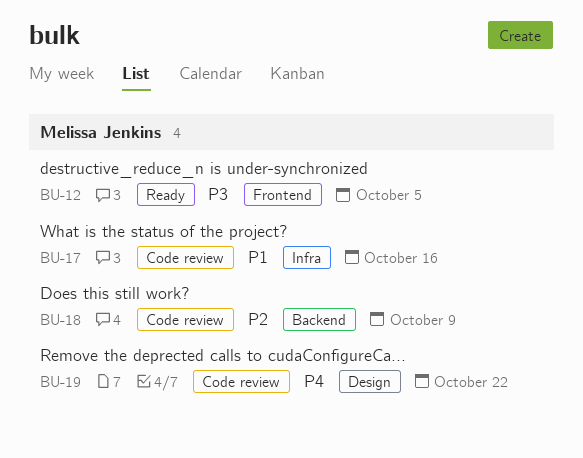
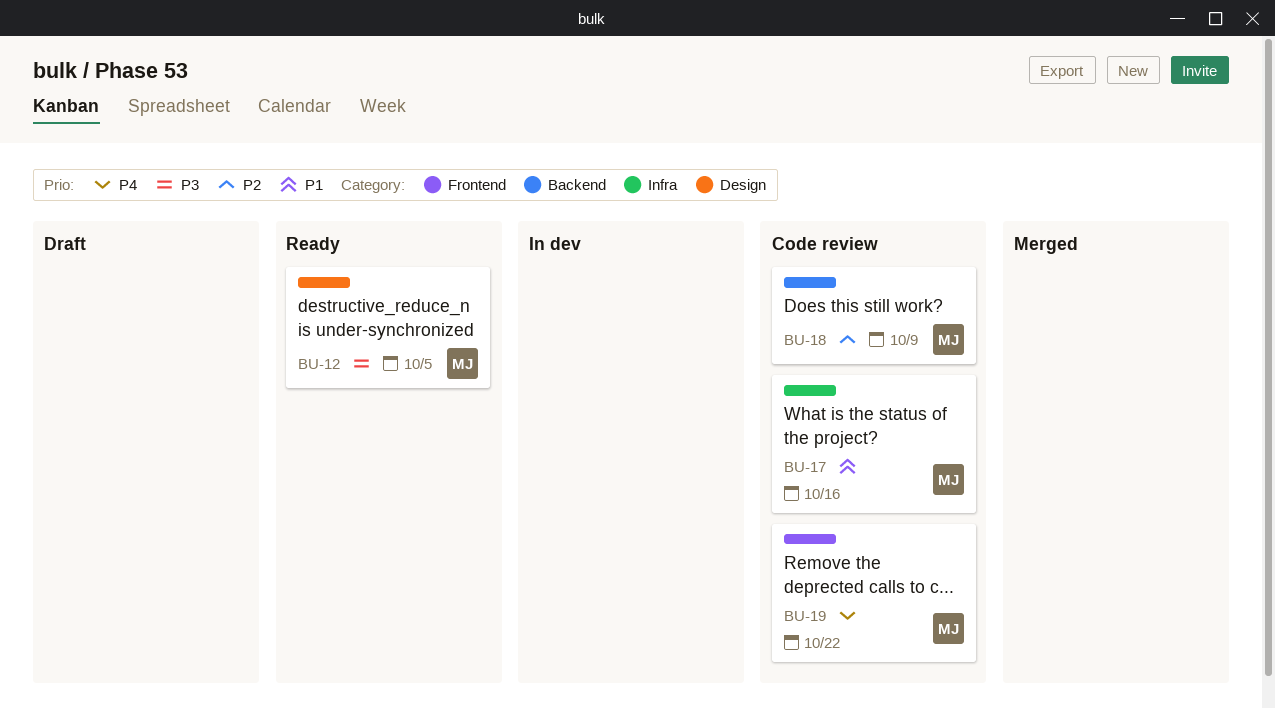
BU-12, label: Frontend -> Design
BU-19, label: Design -> Frontend

